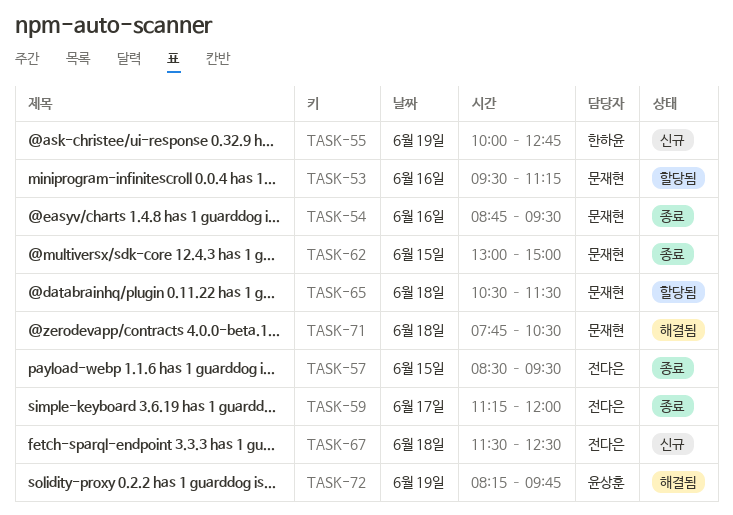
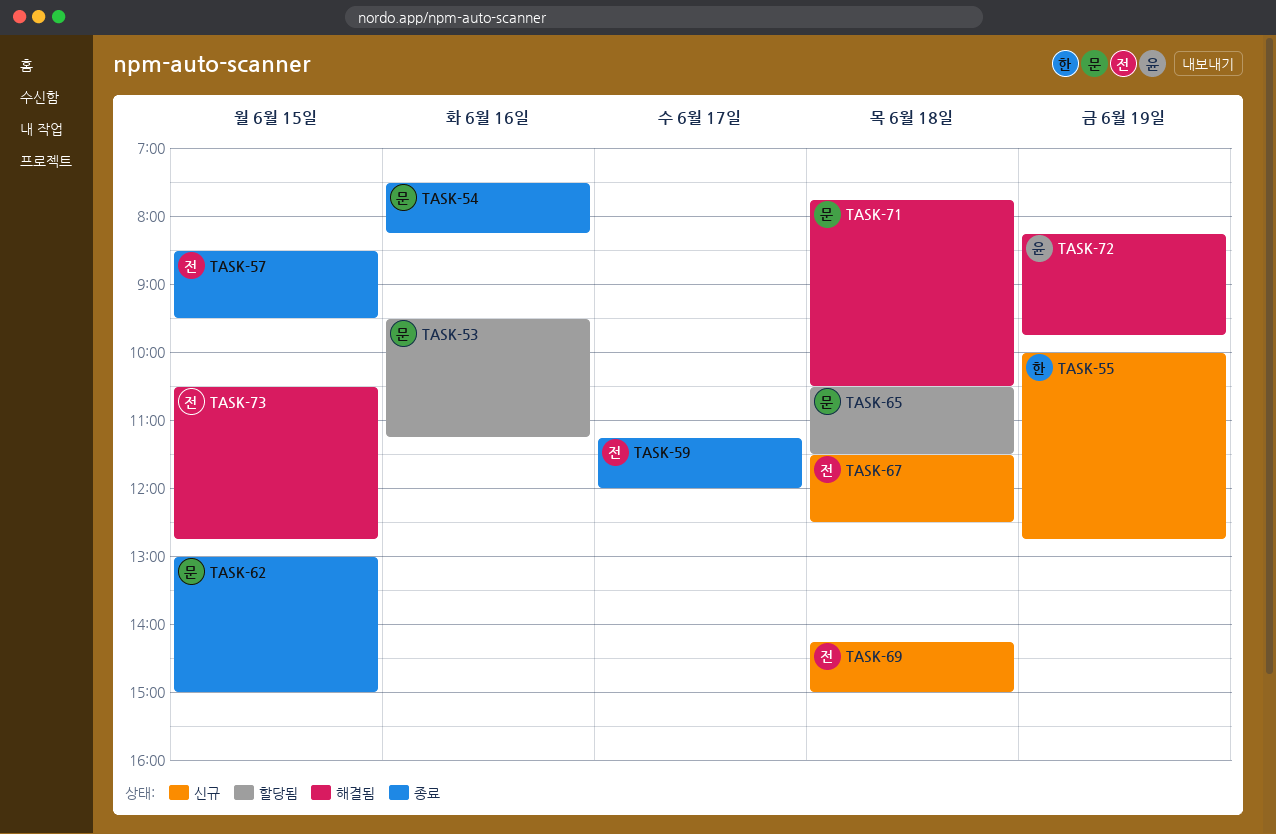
TASK-54, begins: 08:45 -> 07:30
TASK-54, ends: 09:30 -> 08:15
TASK-69: none -> present
TASK-73: none -> present

